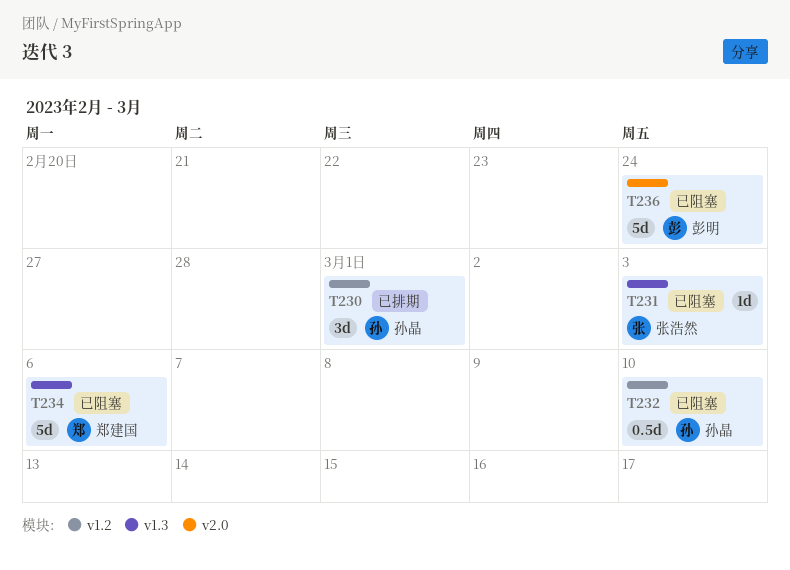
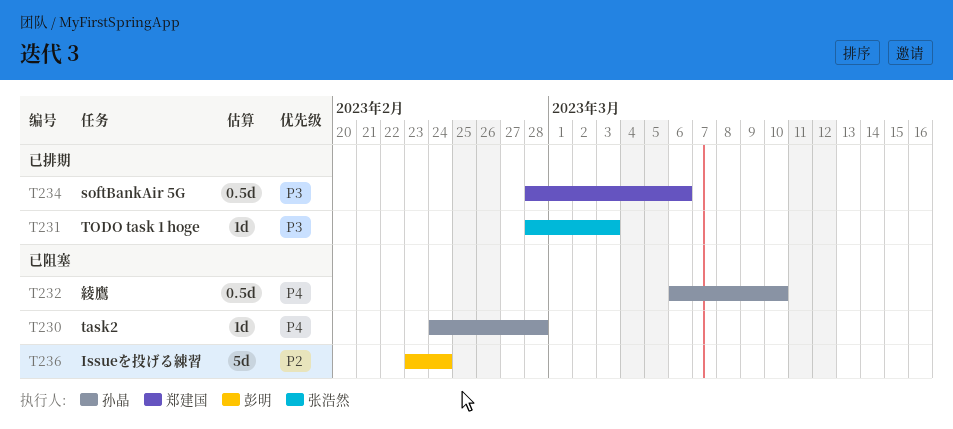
T230, status: 已排期 -> 已阻塞
T230, estimate: 3d -> 1d
T230, due: Mar 1 -> Feb 28
T231, status: 已阻塞 -> 已排期
T234, status: 已阻塞 -> 已排期
T234, estimate: 5d -> 0.5d

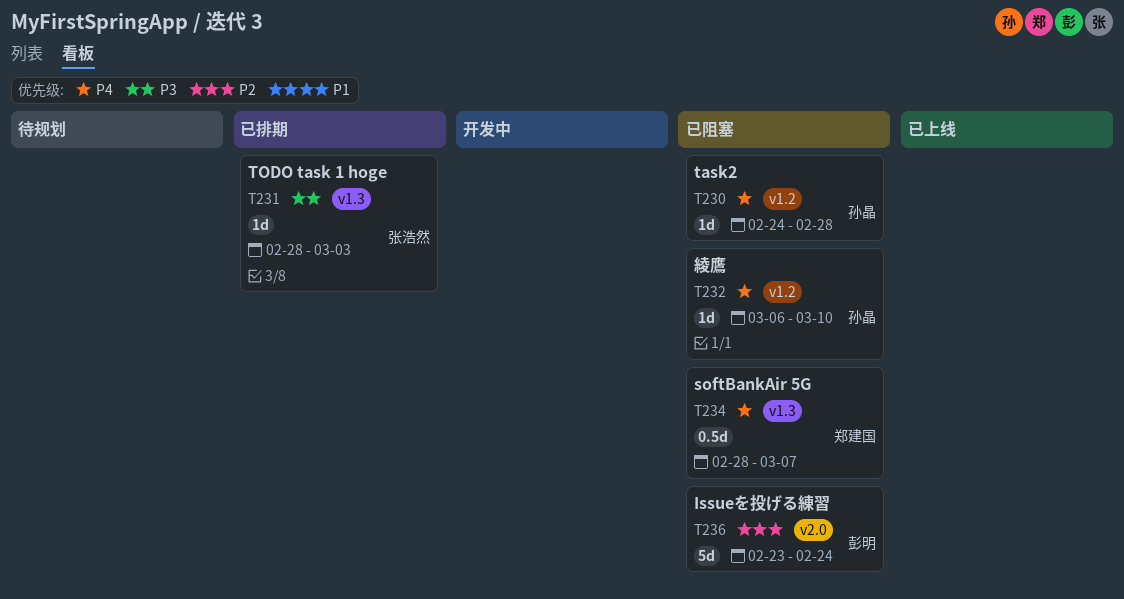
T232, estimate: 0.5d -> 1d
T234, status: 已排期 -> 已阻塞
T234, priority: P3 -> P4
T234, due: Mar 6 -> Mar 7

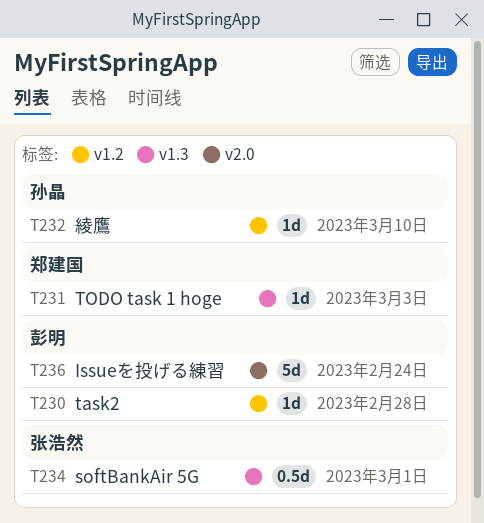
T230, owner: 孙晶 -> 彭明
T231, owner: 张浩然 -> 郑建国
T234, owner: 郑建国 -> 张浩然
T234, due: Mar 7 -> Mar 1

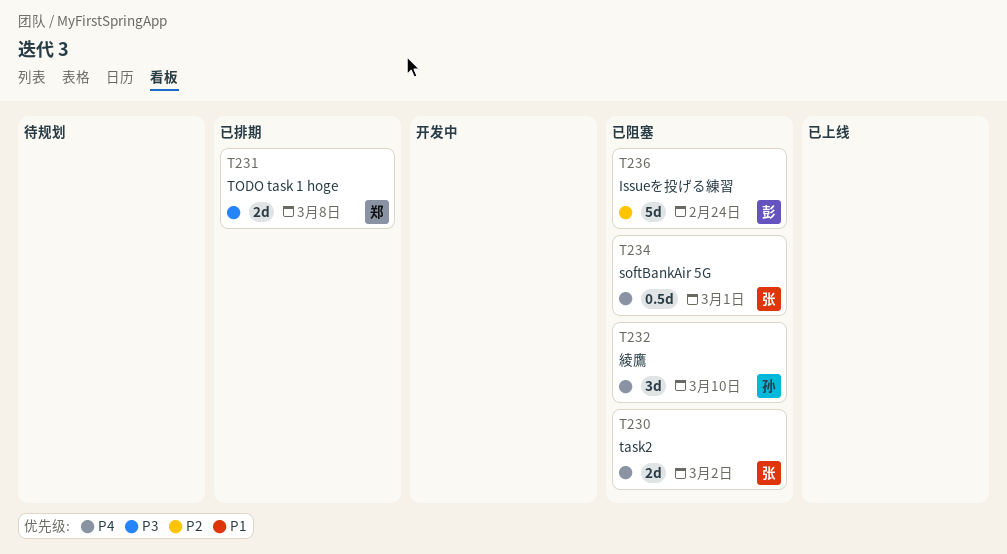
T230, owner: 彭明 -> 张浩然
T230, estimate: 1d -> 2d
T230, due: Feb 28 -> Mar 2
T231, estimate: 1d -> 2d
T231, due: Mar 3 -> Mar 8
T232, estimate: 1d -> 3d

